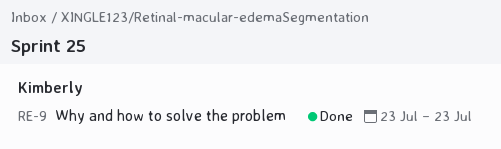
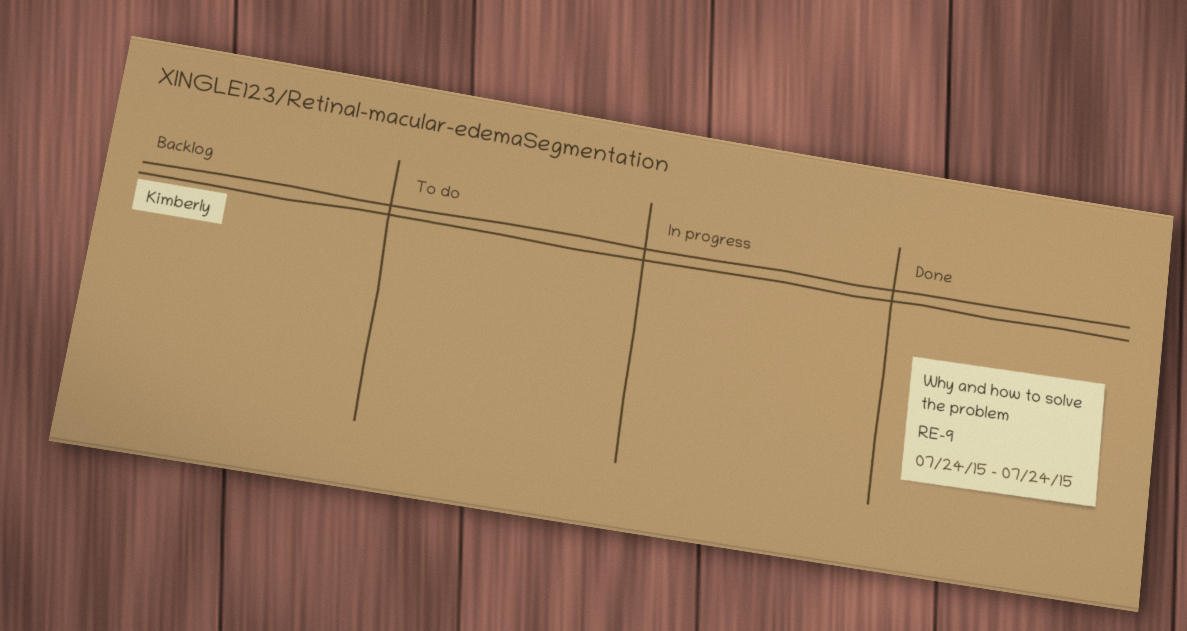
RE-9, start: Jul 23 -> Jul 24
RE-9, due: Jul 23 -> Jul 24

